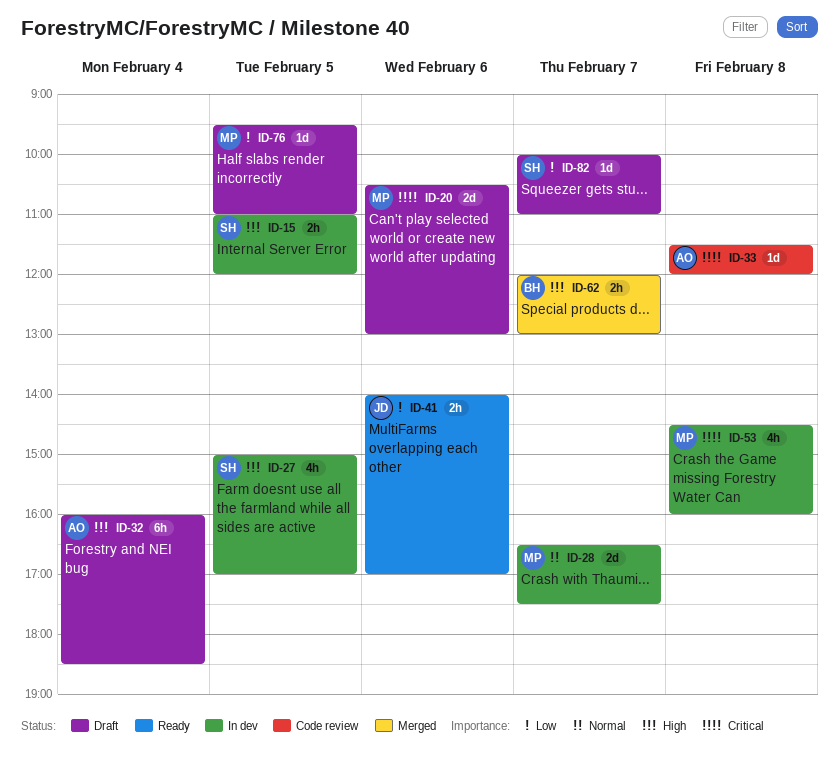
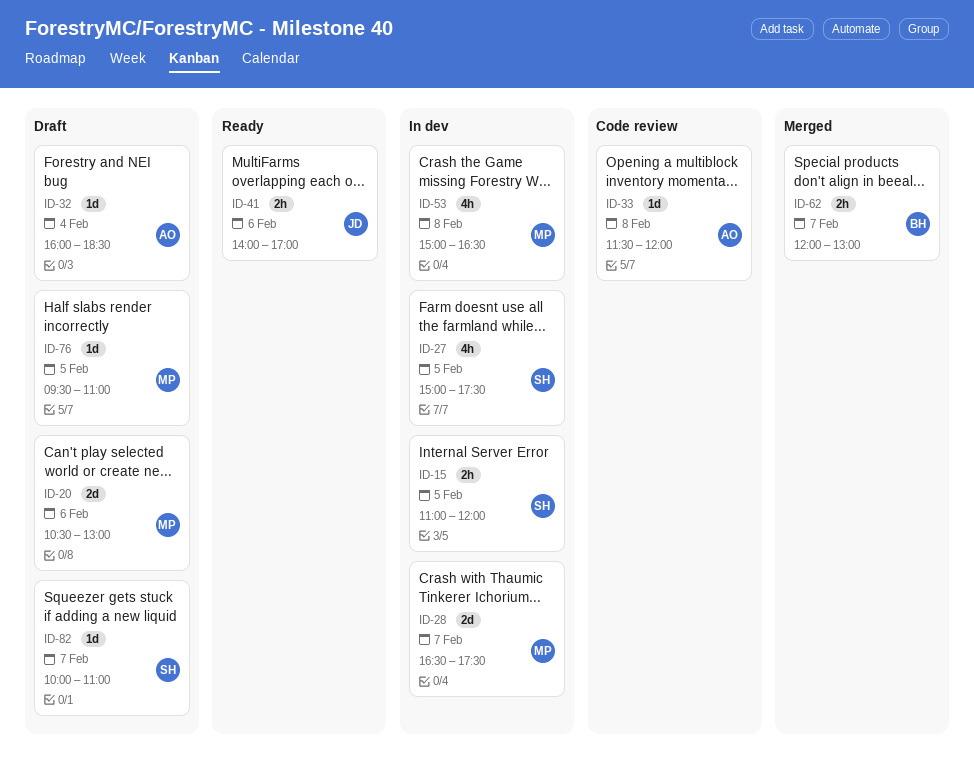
ID-27, ends: 17:00 -> 17:30
ID-32, estimate: 6h -> 1d
ID-53, begins: 14:30 -> 15:00
ID-53, ends: 16:00 -> 16:30

